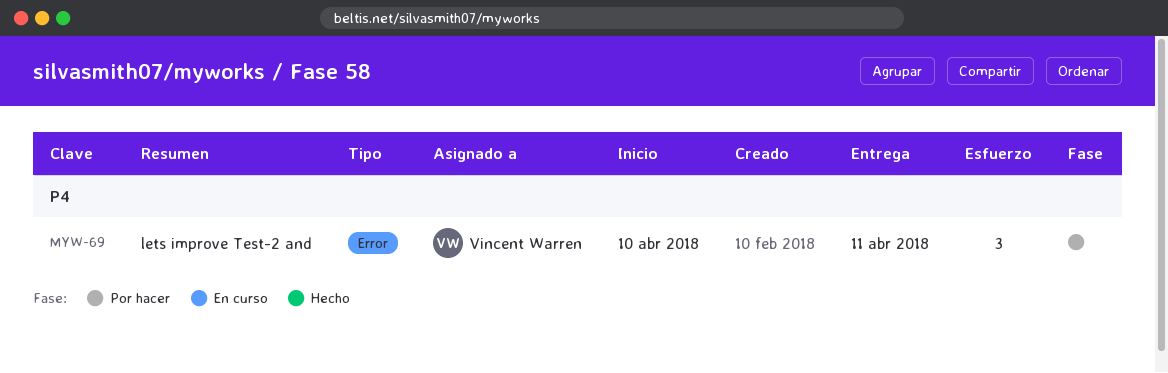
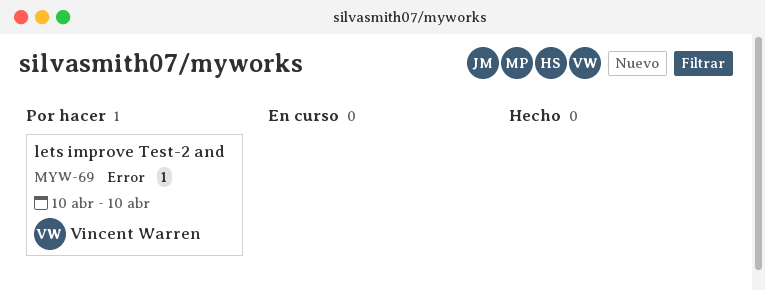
MYW-69, estimate: 3 -> 1
MYW-69, due: Apr 11 -> Apr 10

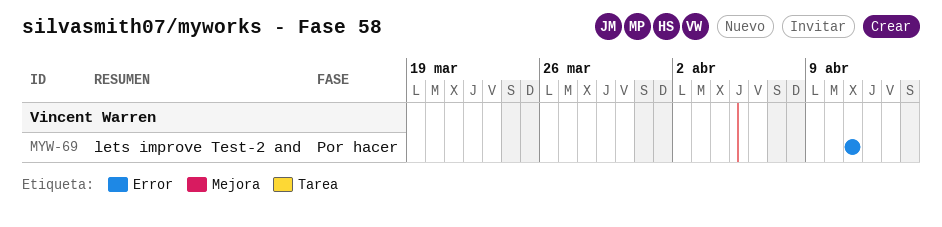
MYW-69, start: Apr 10 -> Apr 11
MYW-69, due: Apr 10 -> Apr 11

